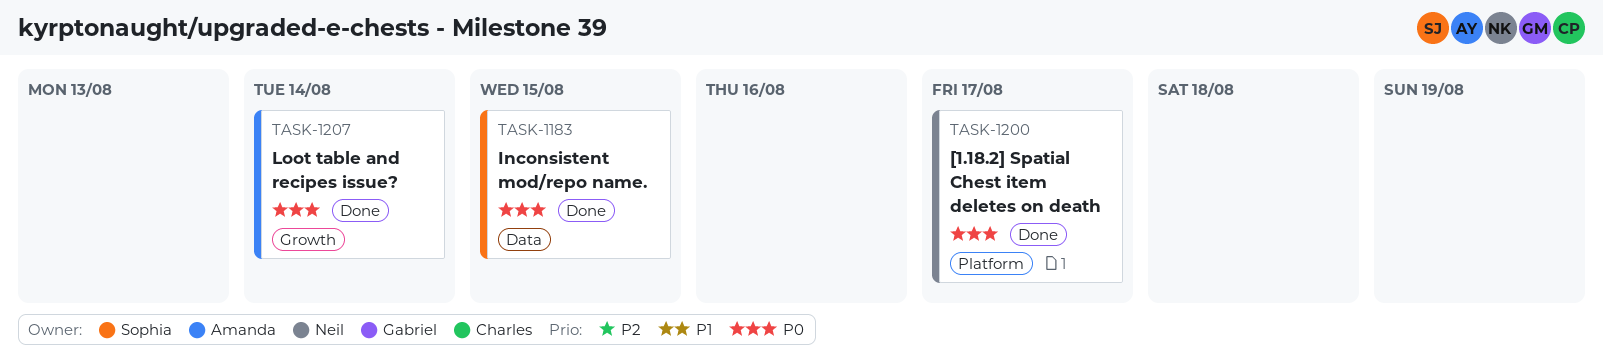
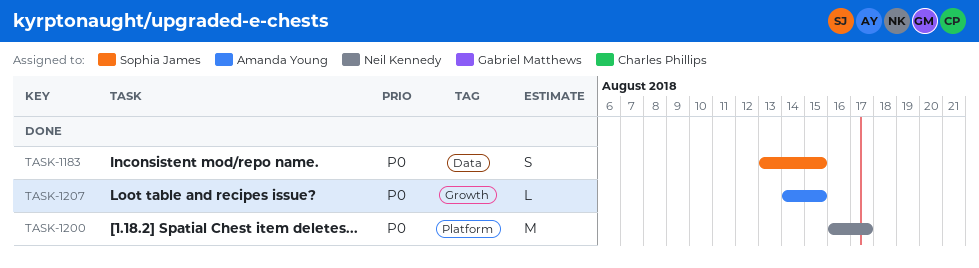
TASK-1207, due: Aug 14 -> Aug 15

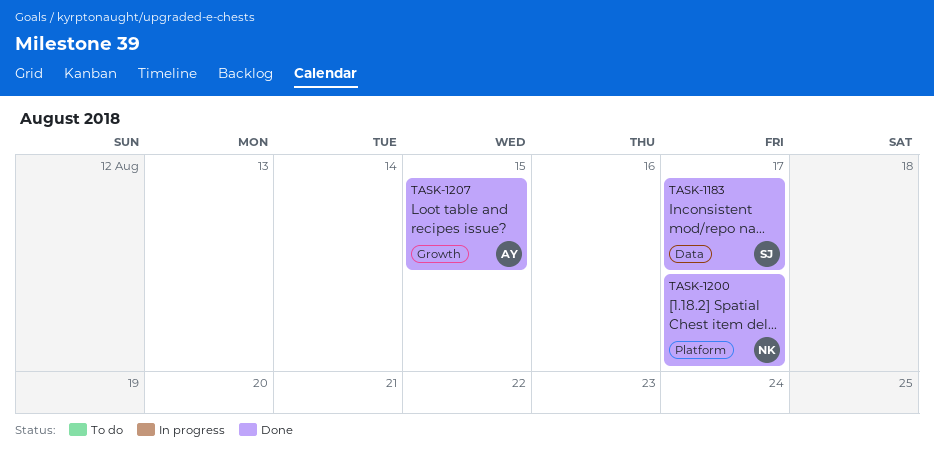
TASK-1183, due: Aug 15 -> Aug 17

